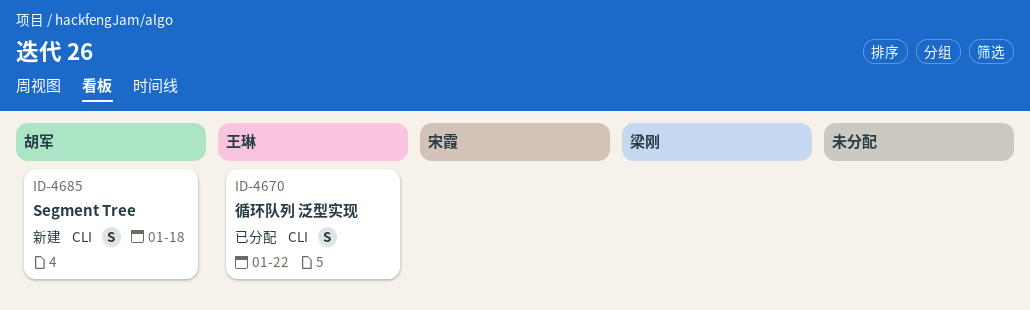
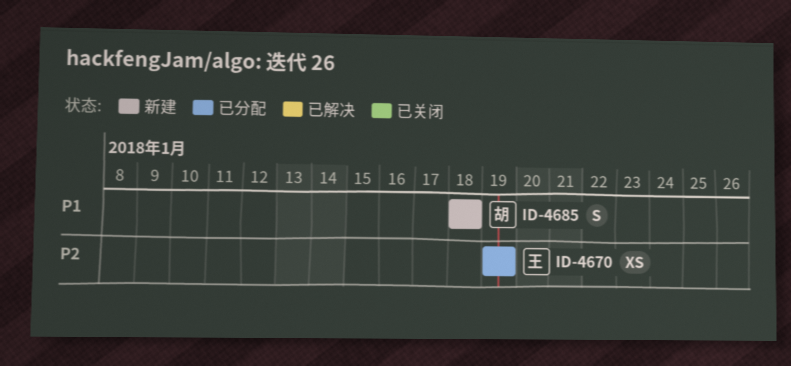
ID-4670, estimate: S -> XS
ID-4670, due: Jan 22 -> Jan 19

